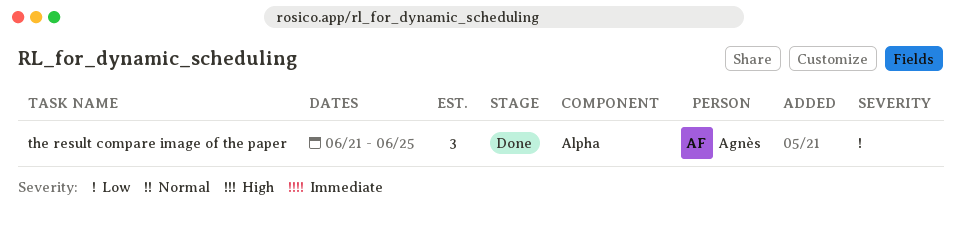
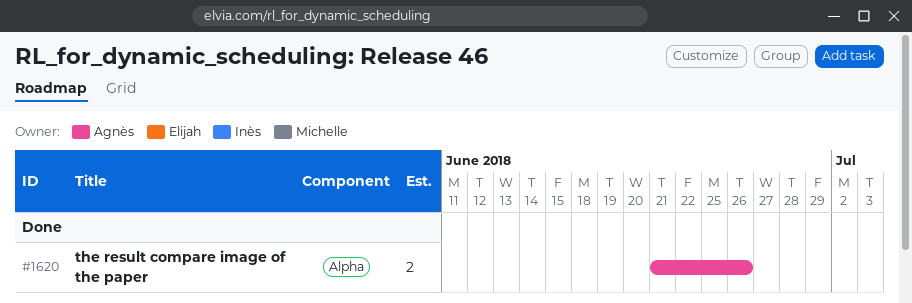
the result compare image of the paper, estimate: 3 -> 2
the result compare image of the paper, due: Jun 25 -> Jun 26

